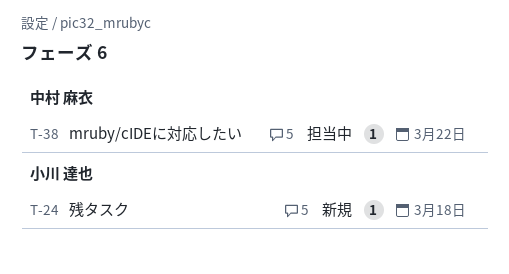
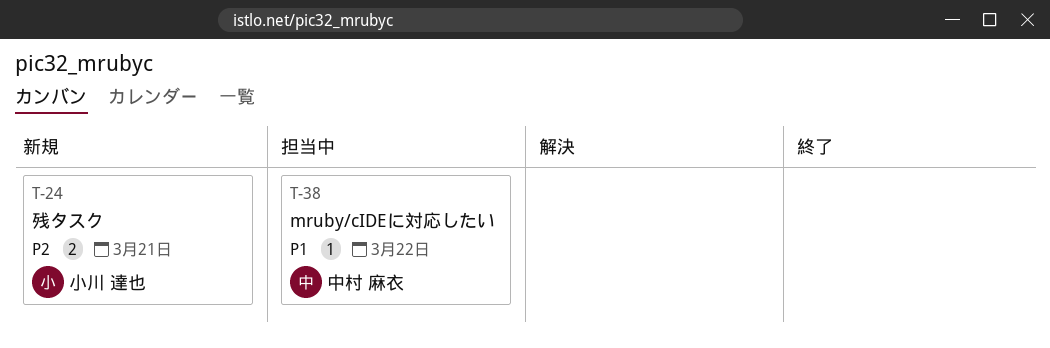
T-24, estimate: 1 -> 2
T-24, due: Mar 18 -> Mar 21

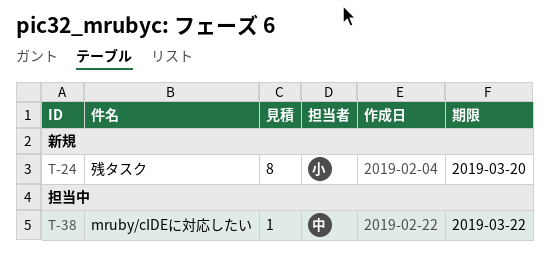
T-24, estimate: 2 -> 8
T-24, due: Mar 21 -> Mar 20

